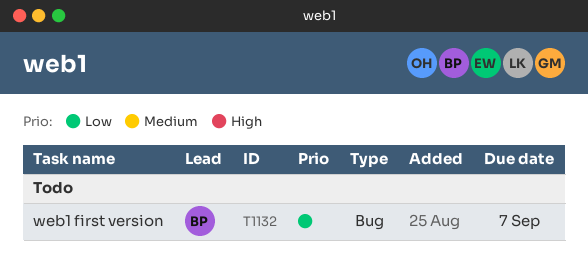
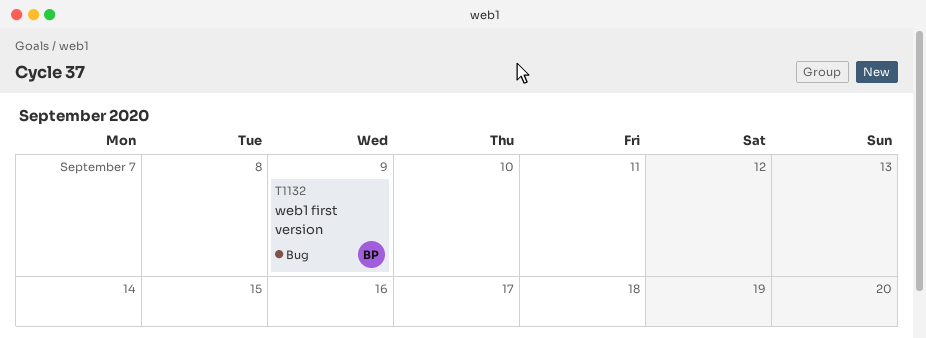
T1132, due: Sep 7 -> Sep 9

